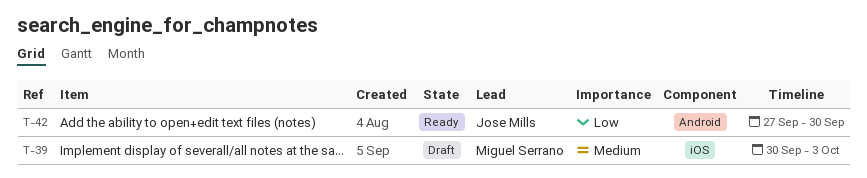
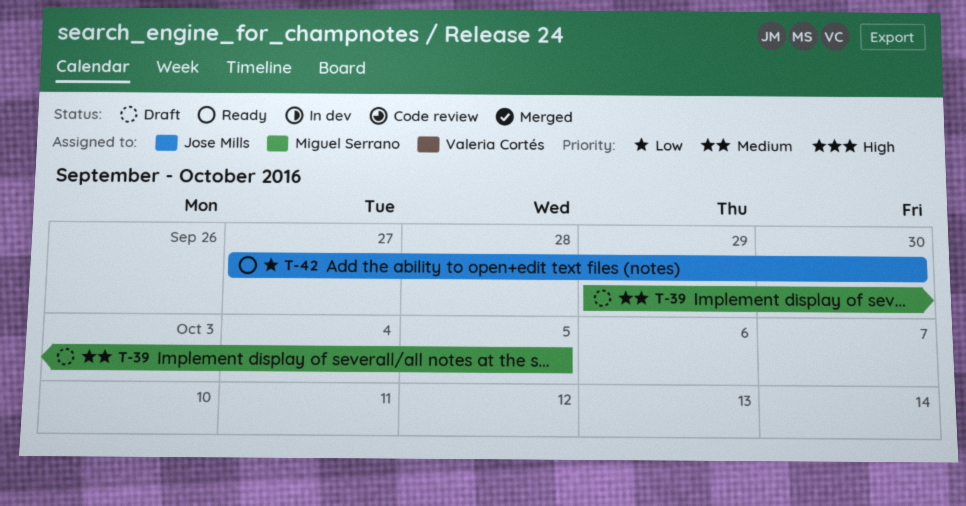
T-39, start: Sep 30 -> Sep 29
T-39, due: Oct 3 -> Oct 5

